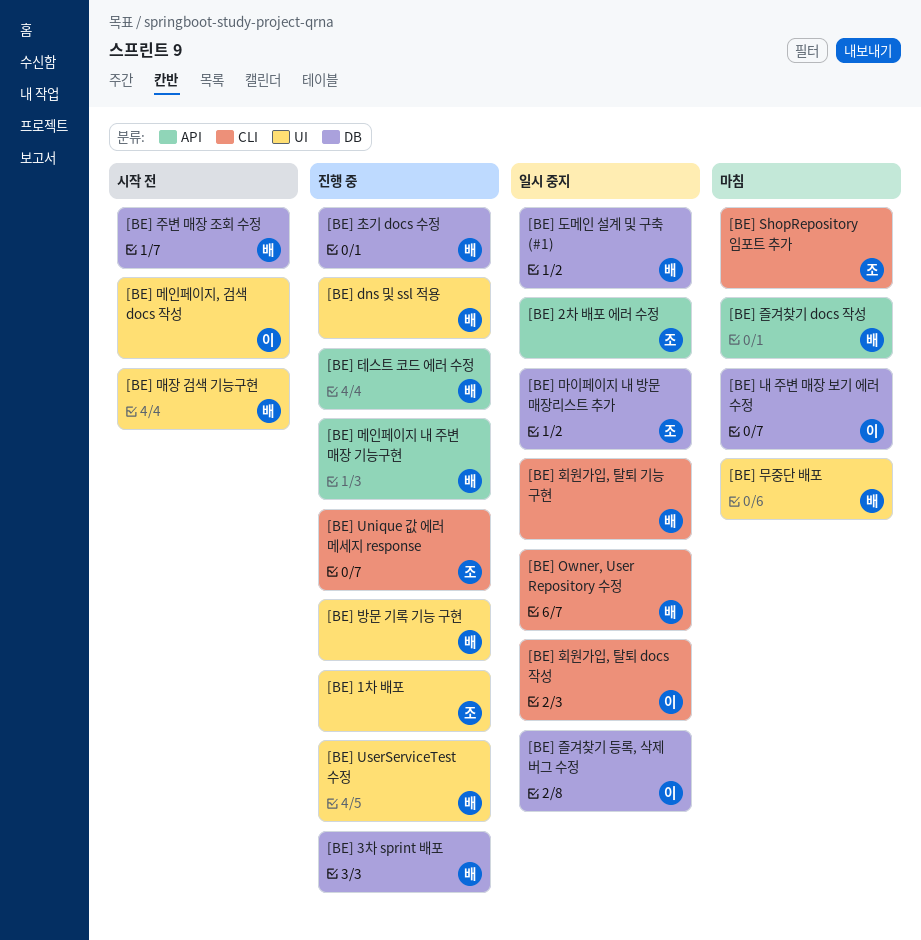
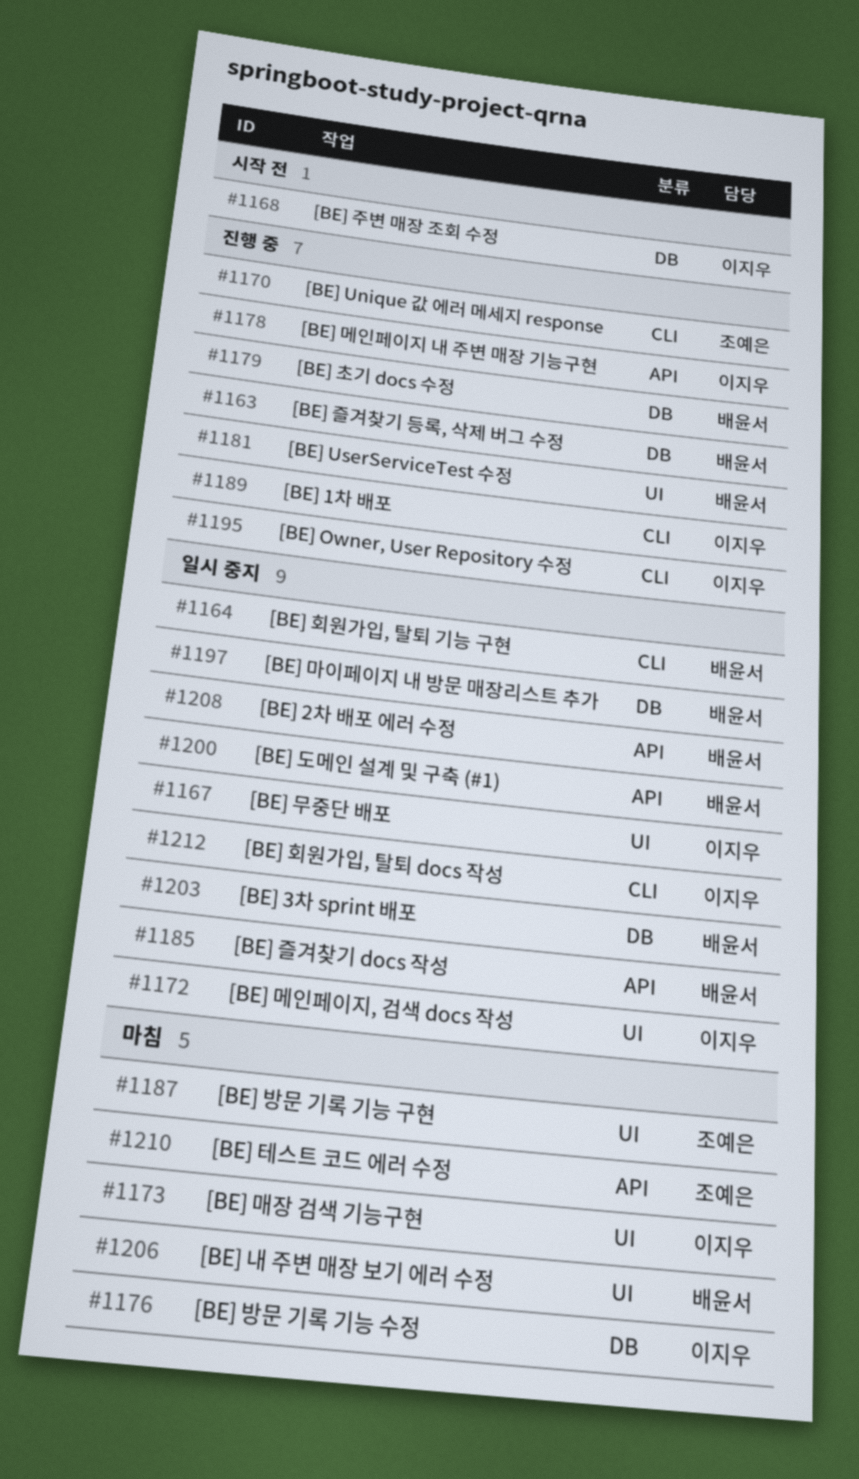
[BE] 1차 배포, owner: 조예은 -> 이지우
[BE] 1차 배포, label: UI -> CLI
[BE] 2차 배포 에러 수정, owner: 조예은 -> 배윤서
[BE] 3차 sprint 배포, status: 진행 중 -> 일시 중지
[BE] dns 및 ssl 적용: present -> none
[BE] Owner, User Repository 수정, status: 일시 중지 -> 진행 중
[BE] Owner, User Repository 수정, owner: 배윤서 -> 이지우
[BE] ShopRepository 임포트 추가: present -> none
[BE] 내 주변 매장 보기 에러 수정, owner: 이지우 -> 배윤서
[BE] 내 주변 매장 보기 에러 수정, label: DB -> UI
[BE] 도메인 설계 및 구축 (#1), label: DB -> API
[BE] 마이페이지 내 방문 매장리스트 추가, owner: 조예은 -> 배윤서
[BE] 매장 검색 기능구현, status: 시작 전 -> 마침
[BE] 매장 검색 기능구현, owner: 배윤서 -> 이지우
[BE] 메인페이지 내 주변 매장 기능구현, owner: 배윤서 -> 이지우
[BE] 메인페이지, 검색 docs 작성, status: 시작 전 -> 일시 중지
[BE] 무중단 배포, status: 마침 -> 일시 중지
[BE] 무중단 배포, owner: 배윤서 -> 이지우
[BE] 방문 기록 기능 구현, status: 진행 중 -> 마침
[BE] 방문 기록 기능 구현, owner: 배윤서 -> 조예은
[BE] 방문 기록 기능 수정: none -> present
[BE] 주변 매장 조회 수정, owner: 배윤서 -> 이지우
[BE] 즐겨찾기 docs 작성, status: 마침 -> 일시 중지
[BE] 즐겨찾기 등록, 삭제 버그 수정, status: 일시 중지 -> 진행 중
[BE] 즐겨찾기 등록, 삭제 버그 수정, owner: 이지우 -> 배윤서
[BE] 테스트 코드 에러 수정, status: 진행 중 -> 마침
[BE] 테스트 코드 에러 수정, owner: 배윤서 -> 조예은

